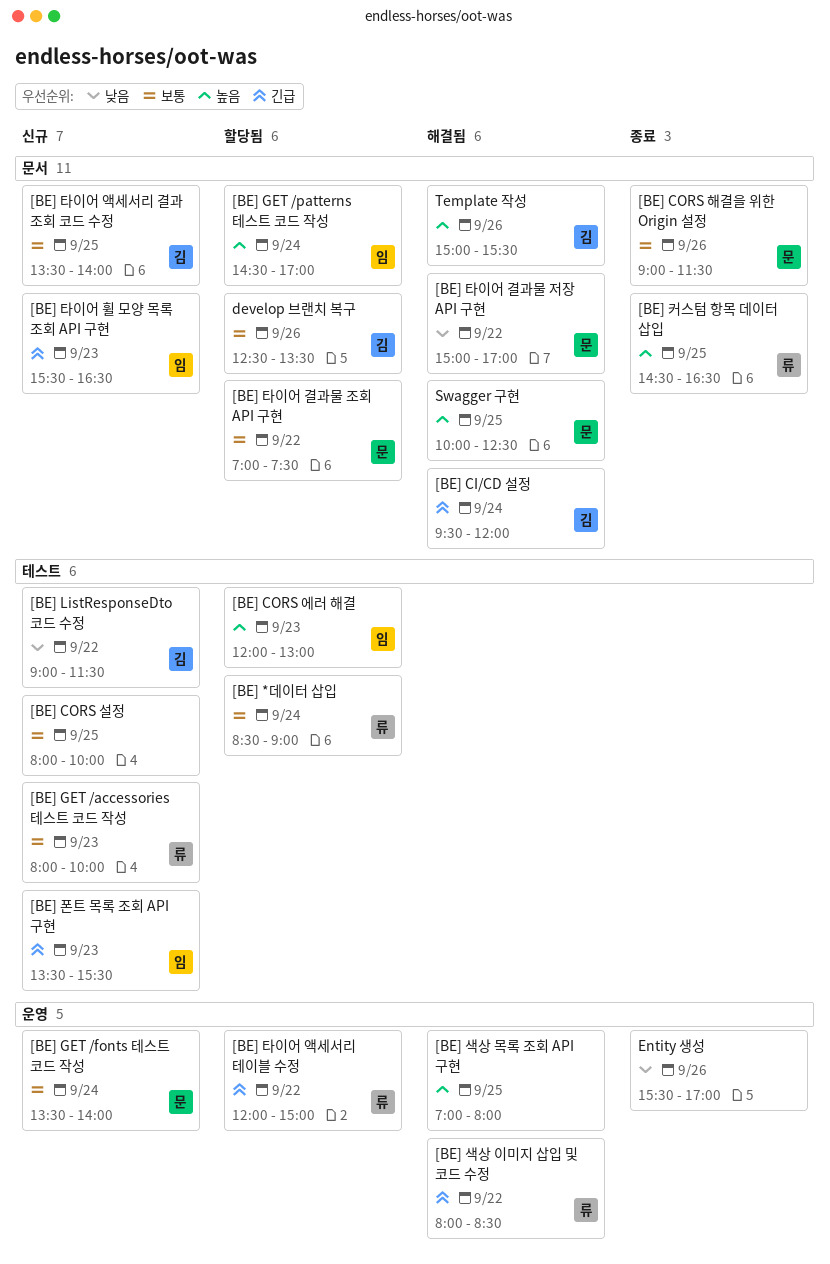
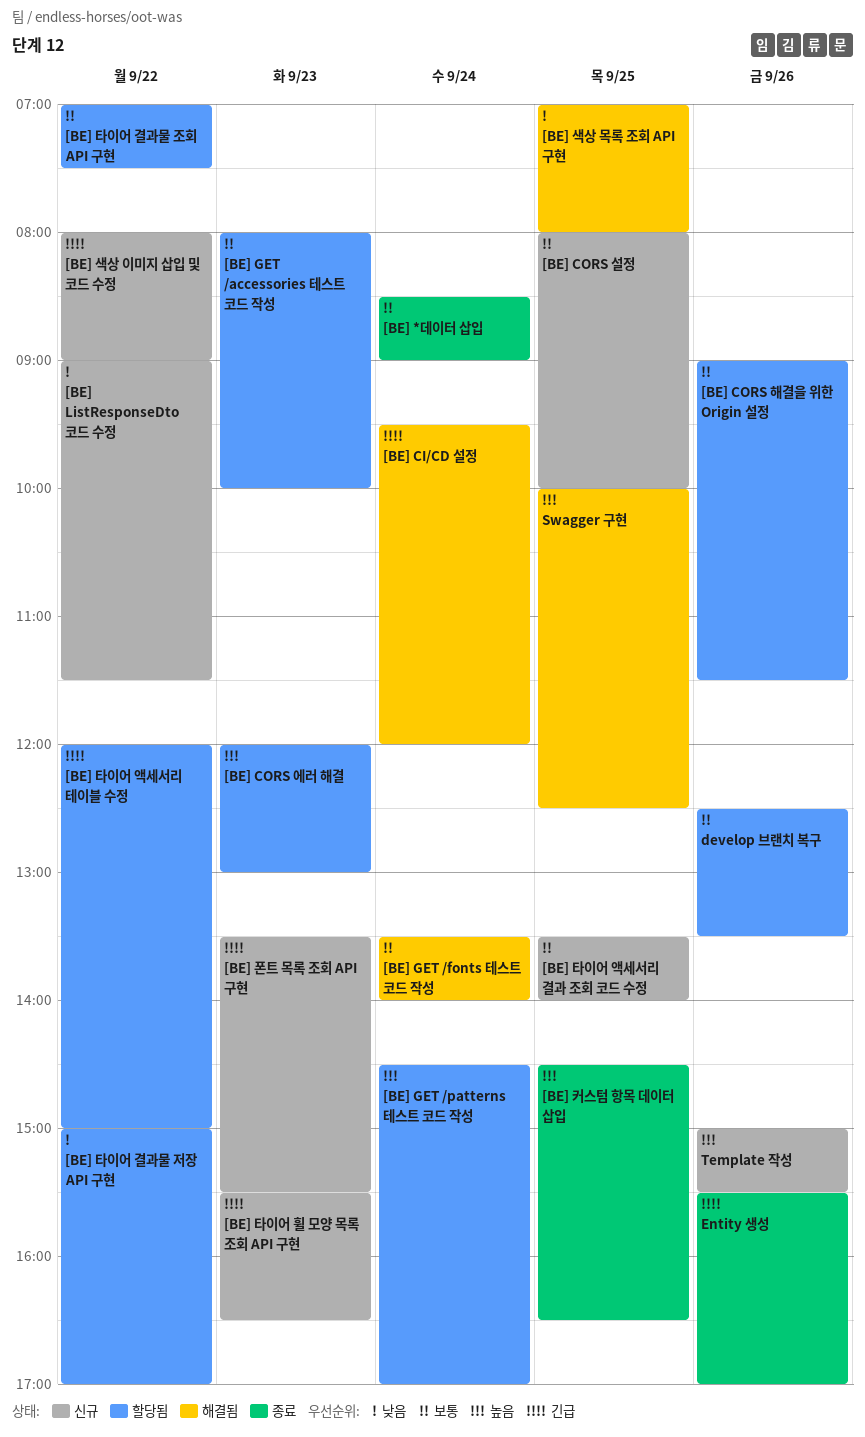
[BE] *데이터 삽입, status: 할당됨 -> 종료
[BE] CORS 해결을 위한 Origin 설정, status: 종료 -> 할당됨
[BE] GET /accessories 테스트 코드 작성, status: 신규 -> 할당됨
[BE] GET /fonts 테스트 코드 작성, status: 신규 -> 해결됨
[BE] 색상 목록 조회 API 구현, priority: 높음 -> 낮음
[BE] 색상 이미지 삽입 및 코드 수정, status: 해결됨 -> 신규
[BE] 색상 이미지 삽입 및 코드 수정, ends: 08:30 -> 09:00
[BE] 타이어 결과물 저장 API 구현, status: 해결됨 -> 할당됨
Entity 생성, priority: 낮음 -> 긴급
Template 작성, status: 해결됨 -> 신규

